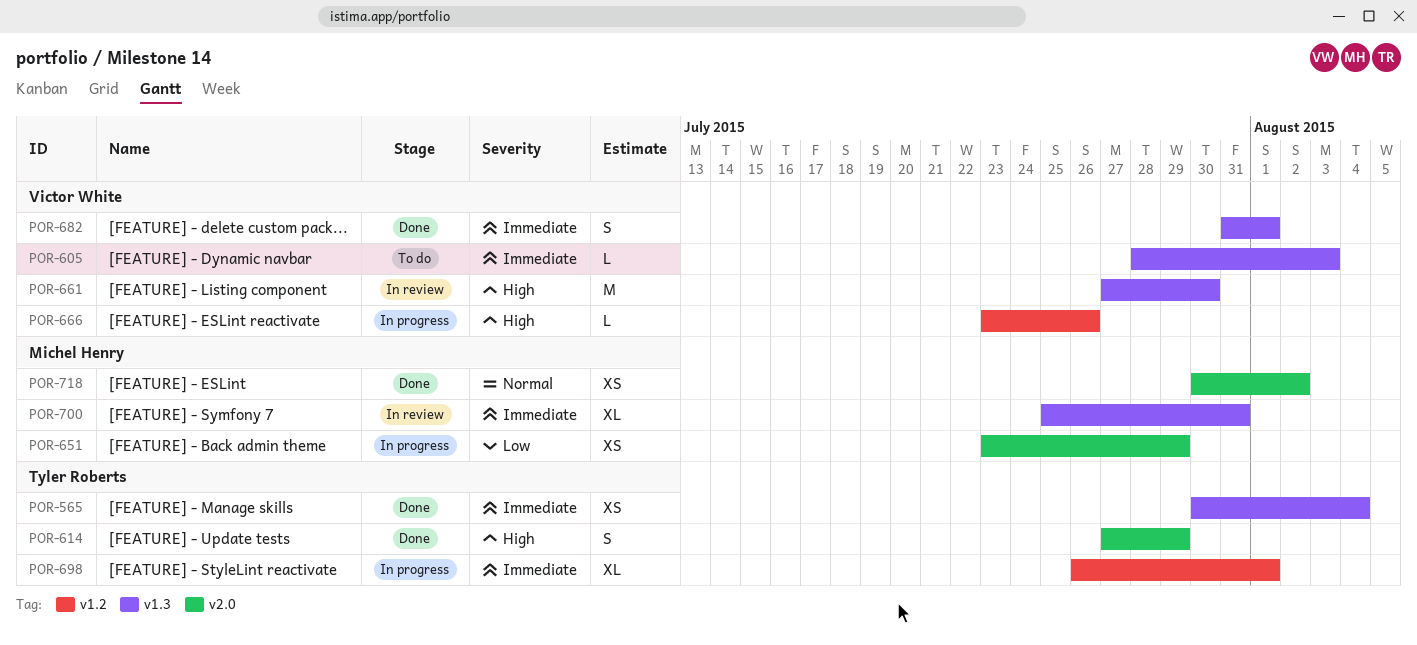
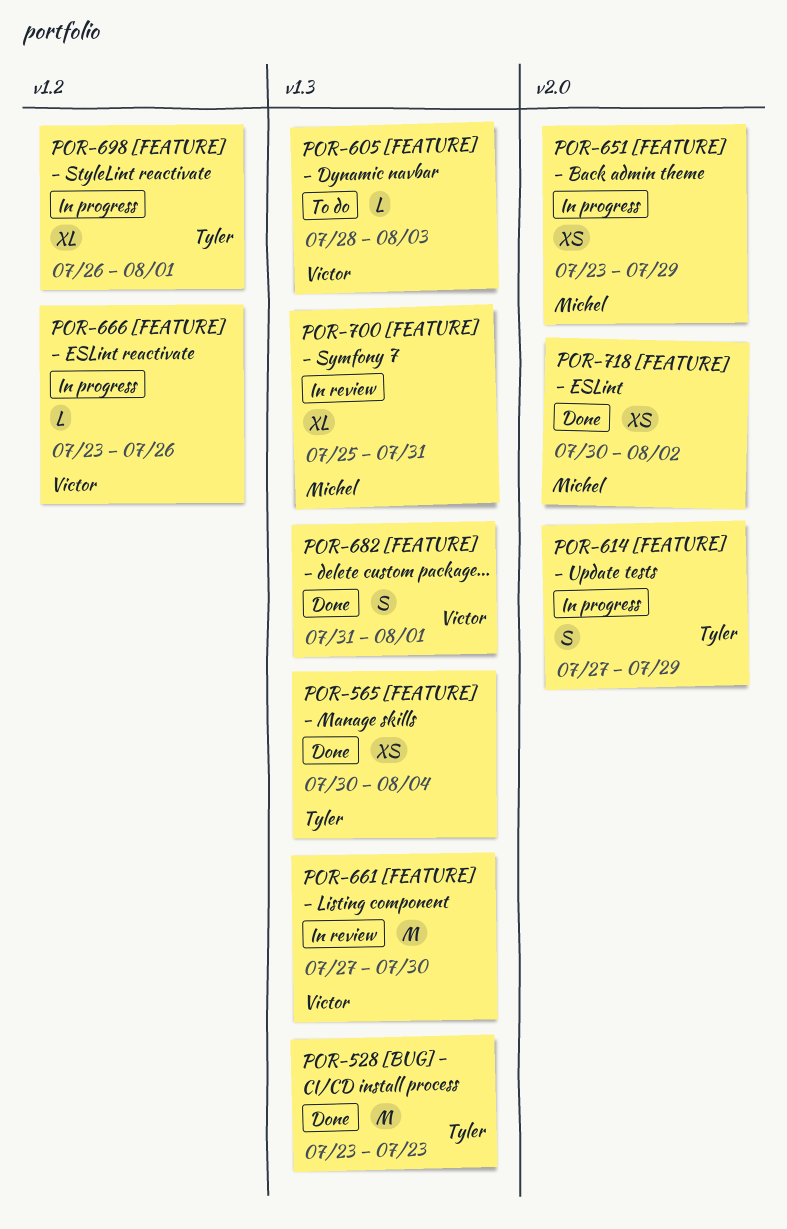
POR-528: none -> present
POR-614, status: Done -> In progress

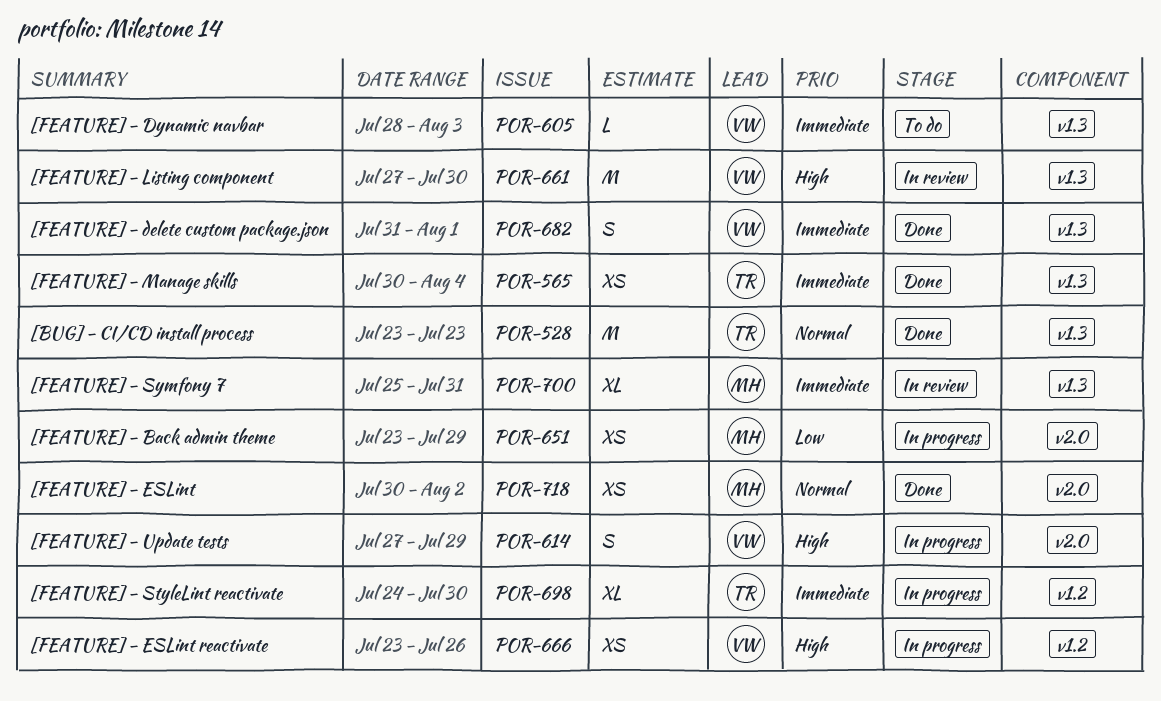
POR-614, owner: Tyler -> Victor
POR-666, estimate: L -> XS
POR-698, start: Jul 26 -> Jul 24
POR-698, due: Aug 1 -> Jul 30

